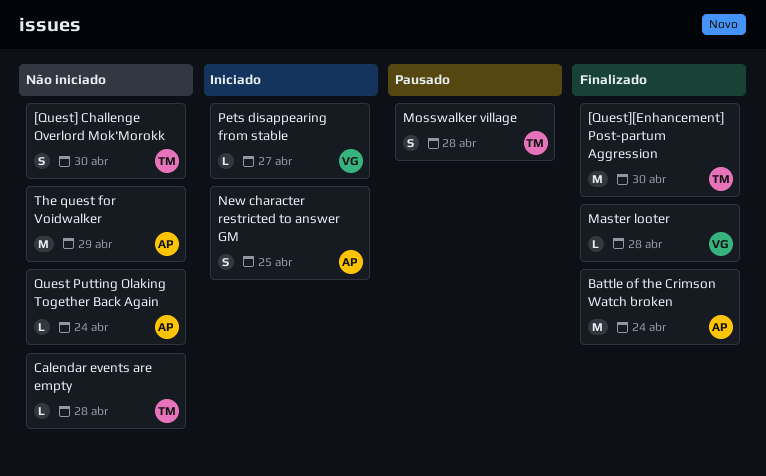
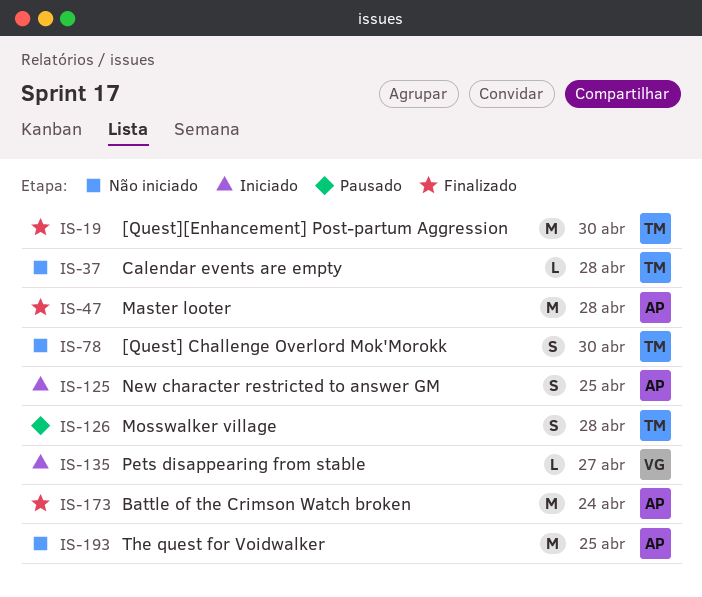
Master looter, owner: VG -> AP
Master looter, estimate: L -> M
Quest Putting Olaking Together Back Again: present -> none
The quest for Voidwalker, due: Apr 29 -> Apr 25

